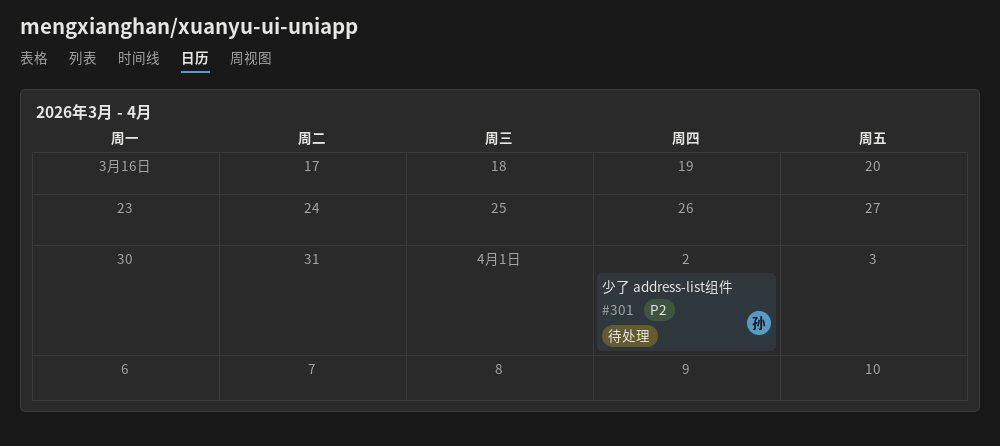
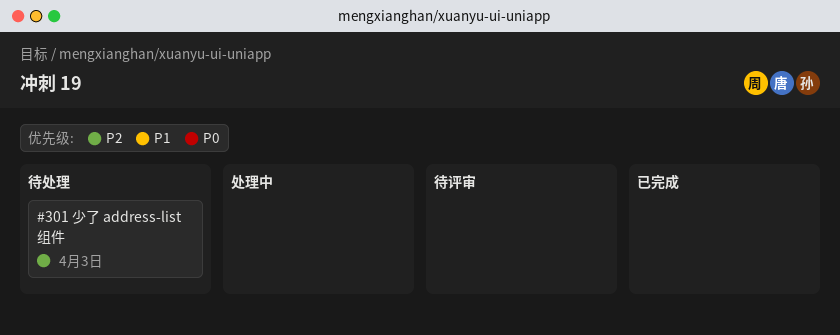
#301, due: Apr 2 -> Apr 3

